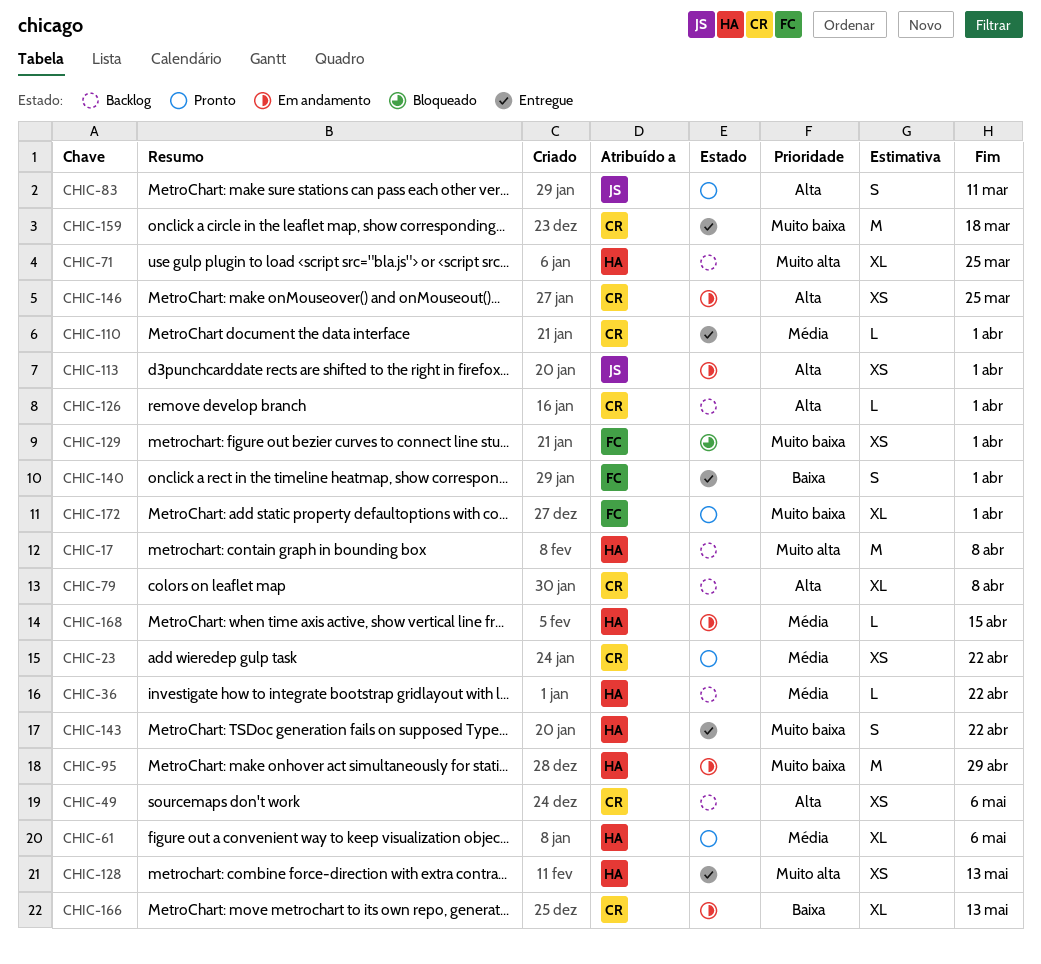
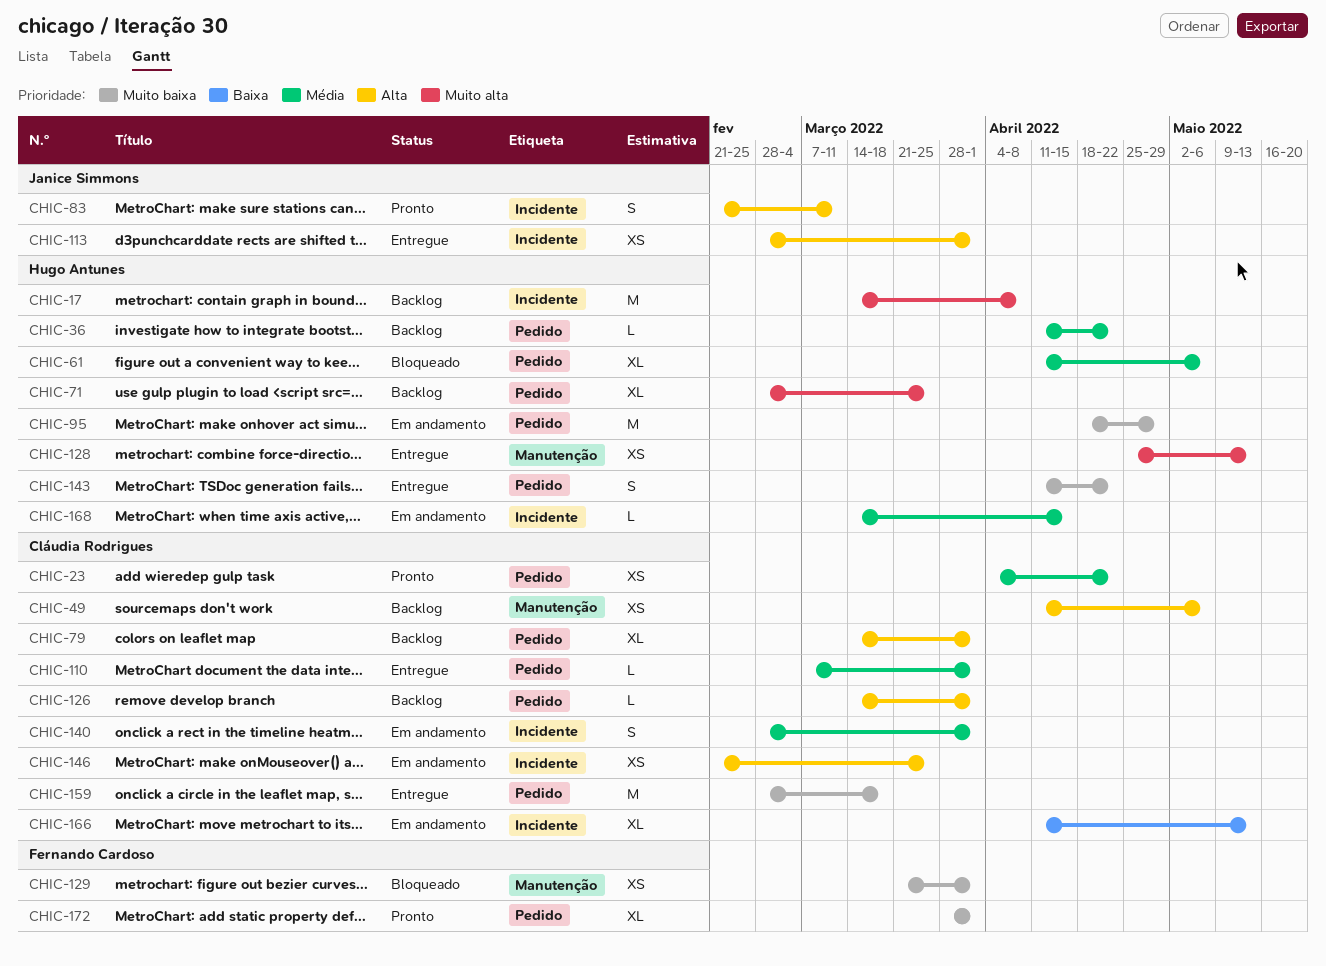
CHIC-61, status: Pronto -> Bloqueado
CHIC-79, due: Apr 8 -> Apr 1
CHIC-113, status: Em andamento -> Entregue
CHIC-140, status: Entregue -> Em andamento
CHIC-140, owner: Fernando Cardoso -> Cláudia Rodrigues
CHIC-140, priority: Baixa -> Média

